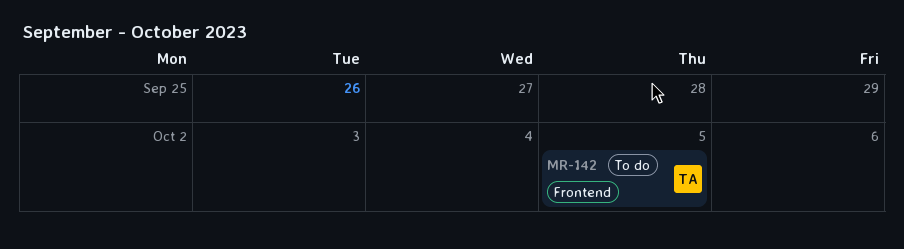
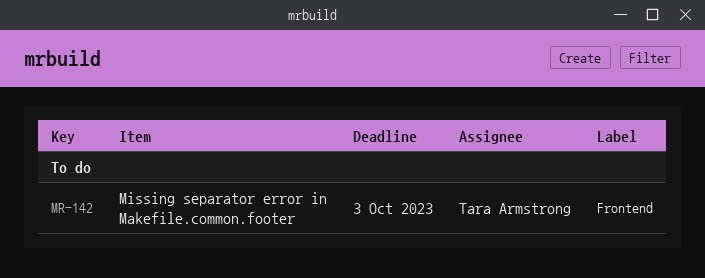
MR-142, due: Oct 5 -> Oct 3

